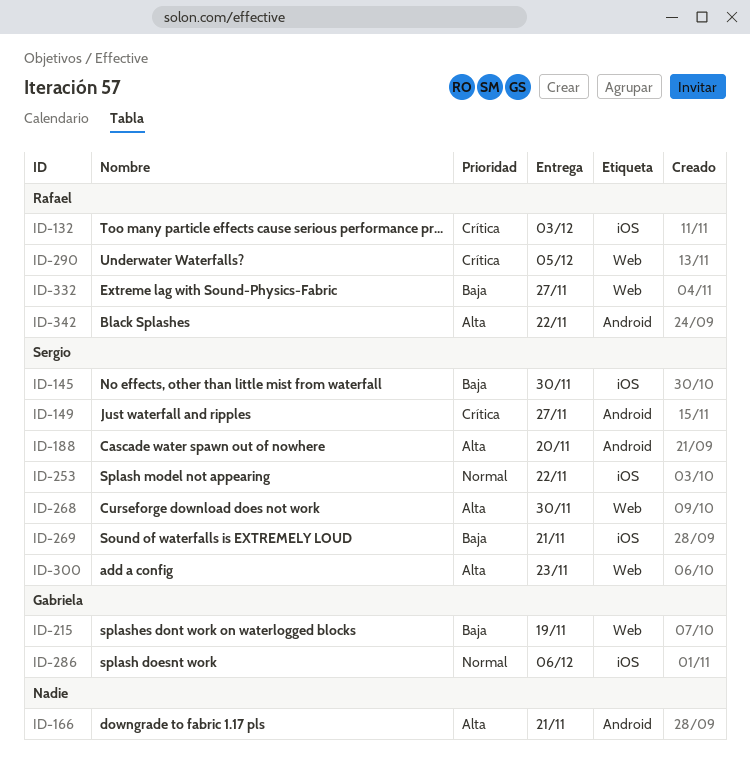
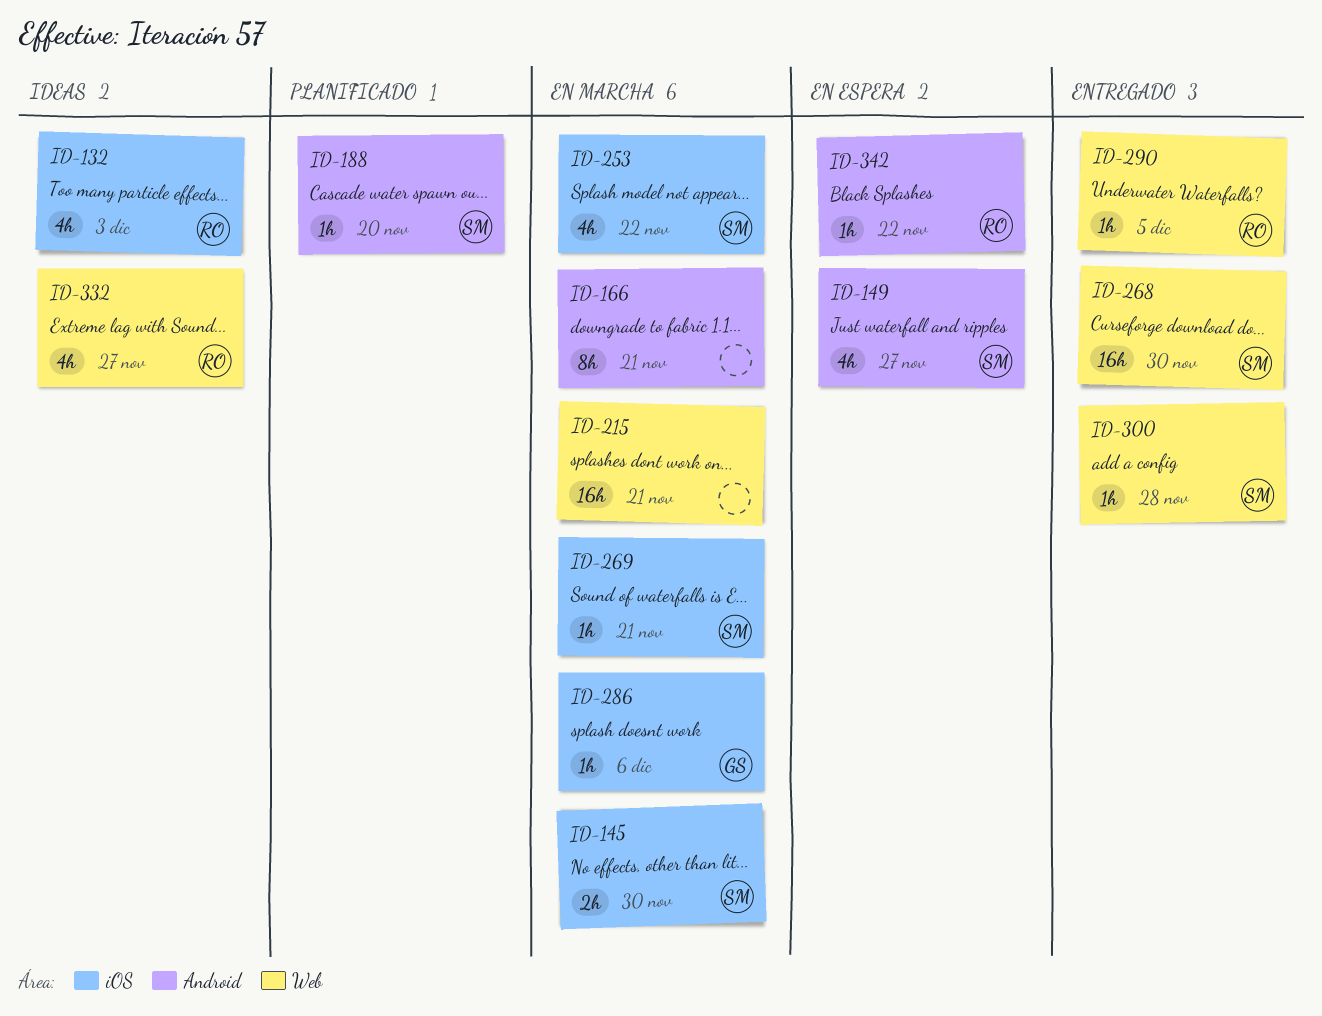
ID-215, owner: Gabriela -> none
ID-215, due: Nov 19 -> Nov 21
ID-300, due: Nov 23 -> Nov 28

